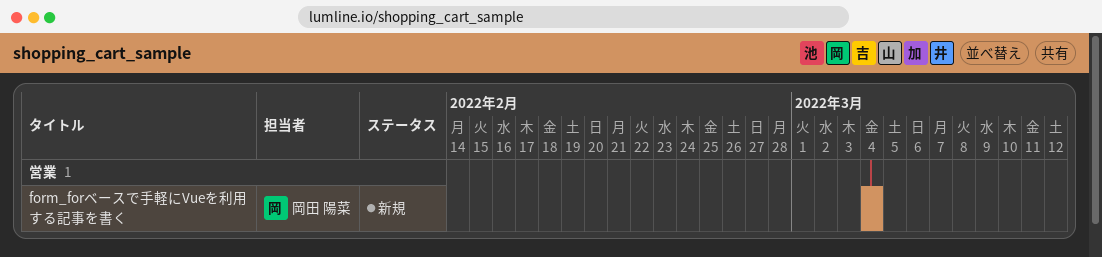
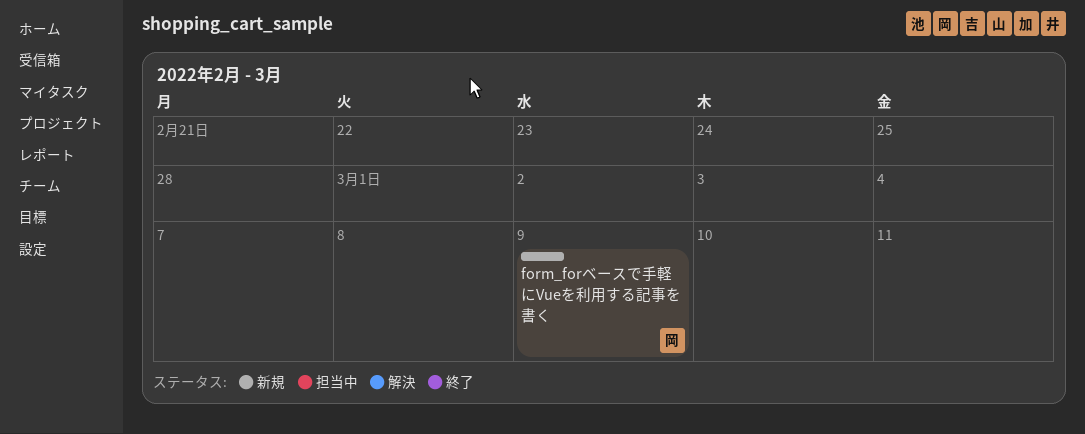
form_forベースで手軽にVueを利用する記事を書く, due: Mar 4 -> Mar 9

